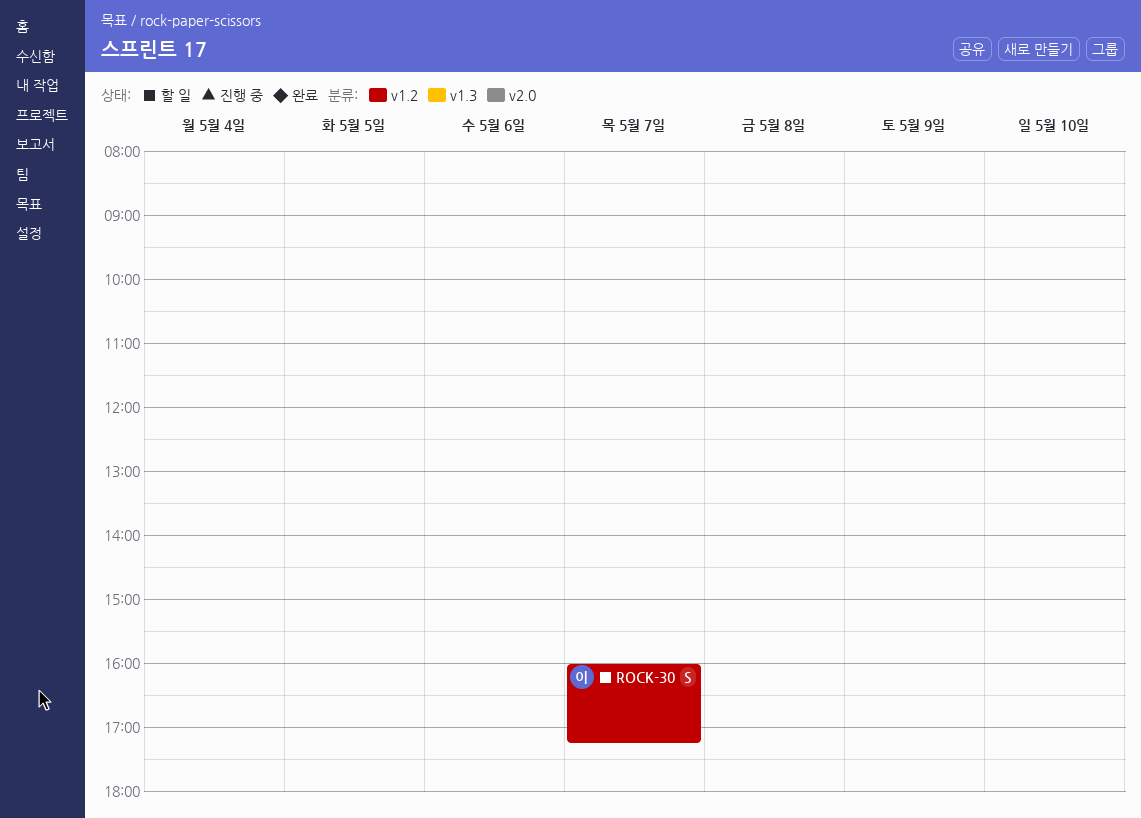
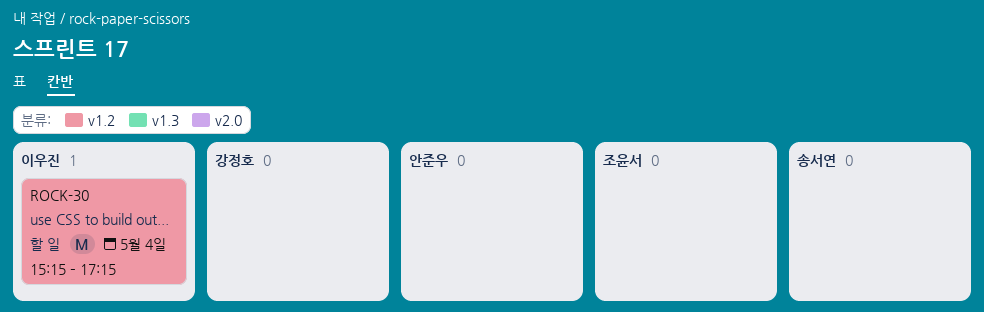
ROCK-30, estimate: S -> M
ROCK-30, day: May 7 -> May 4
ROCK-30, begins: 16:00 -> 15:15

